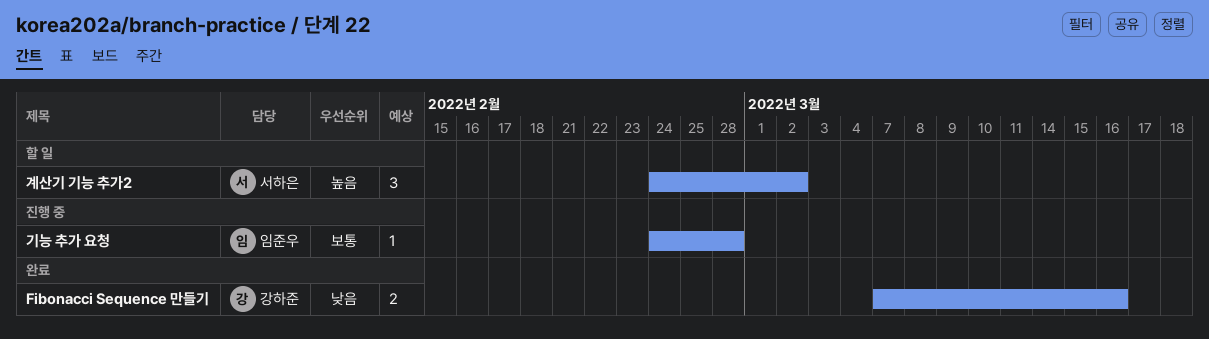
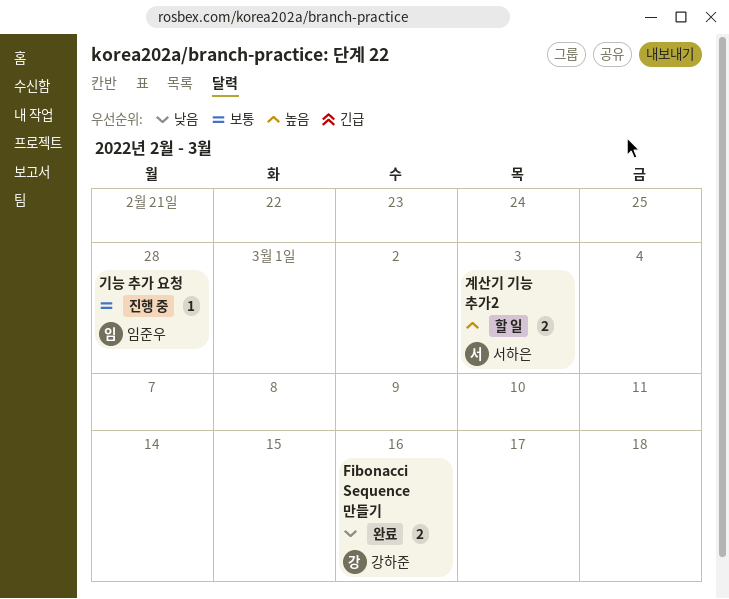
계산기 기능 추가2, estimate: 3 -> 2
계산기 기능 추가2, due: Mar 2 -> Mar 3

